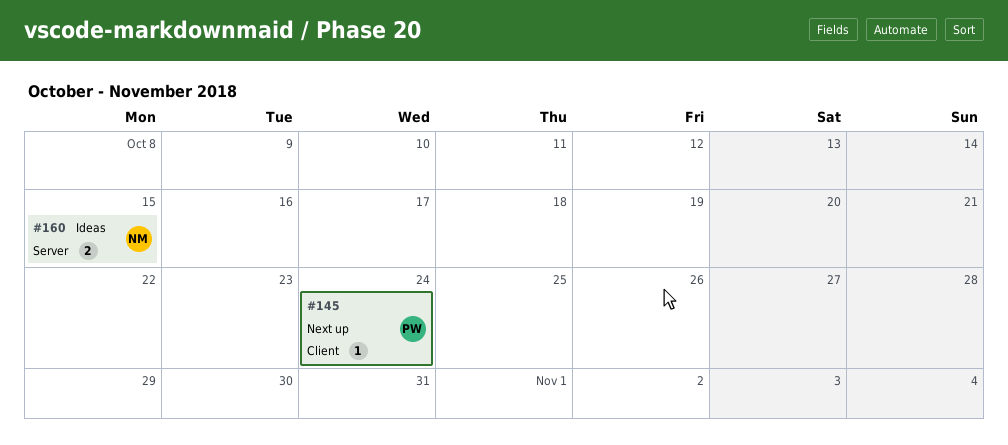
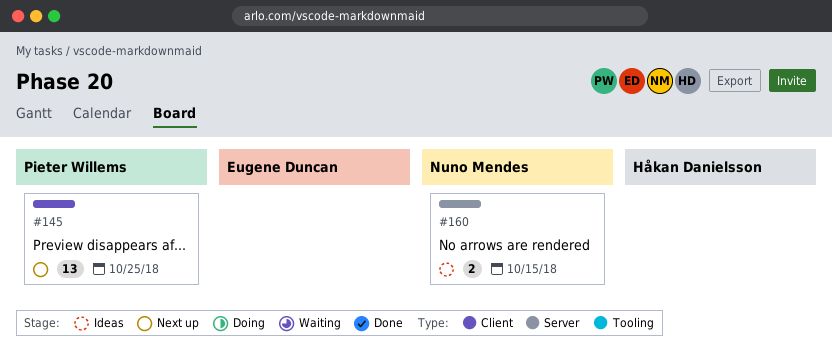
#145, estimate: 1 -> 13
#145, due: Oct 24 -> Oct 25

